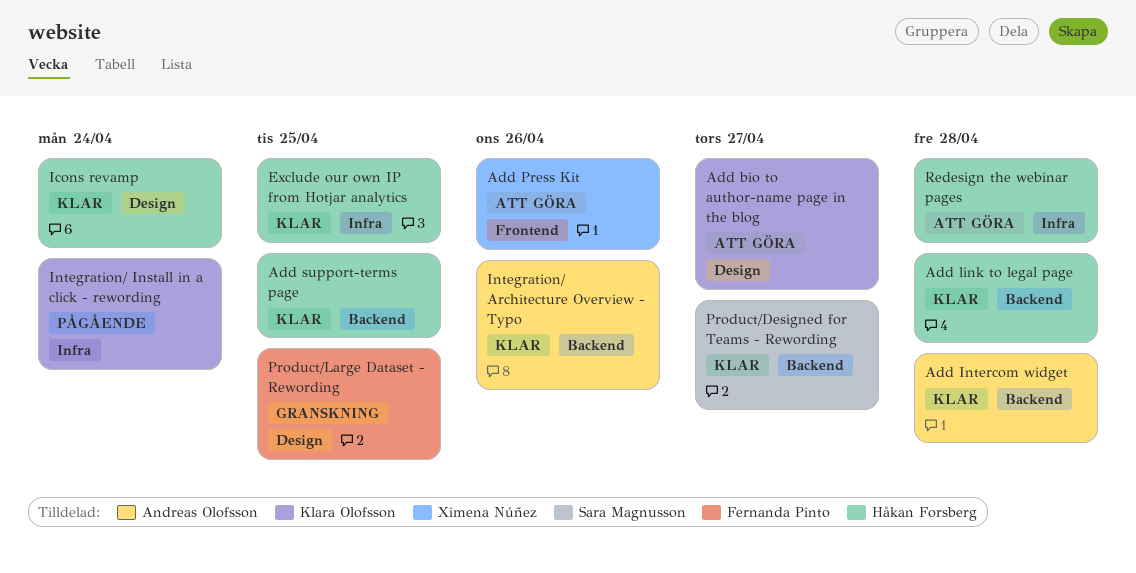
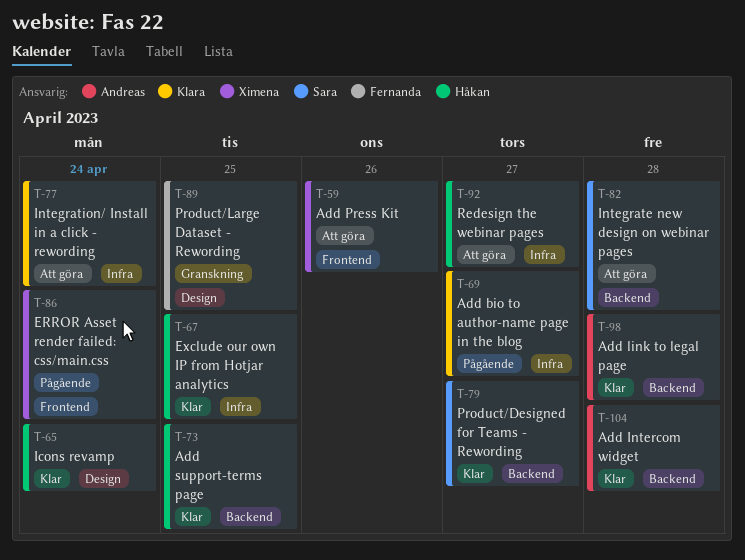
Add bio to author-name page in the blog, status: Att göra -> Pågående
Add bio to author-name page in the blog, label: Design -> Infra
Add link to legal page, owner: Håkan Forsberg -> Andreas Olofsson
ERROR Asset render failed: css/main.css: none -> present
Integrate new design on webinar pages: none -> present
Integration/ Architecture Overview - Typo: present -> none
Integration/ Install in a click - rewording, status: Pågående -> Att göra
Redesign the webinar pages, due: Apr 28 -> Apr 27

